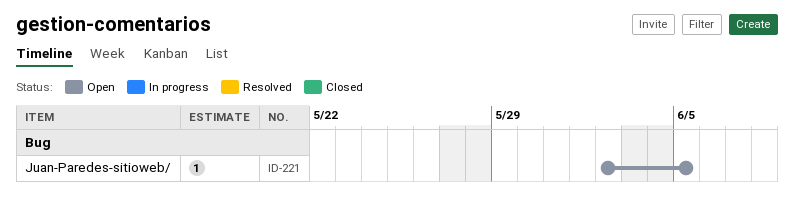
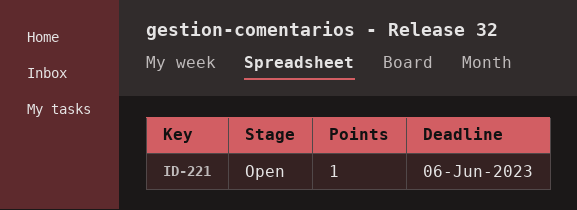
ID-221, due: Jun 5 -> Jun 6

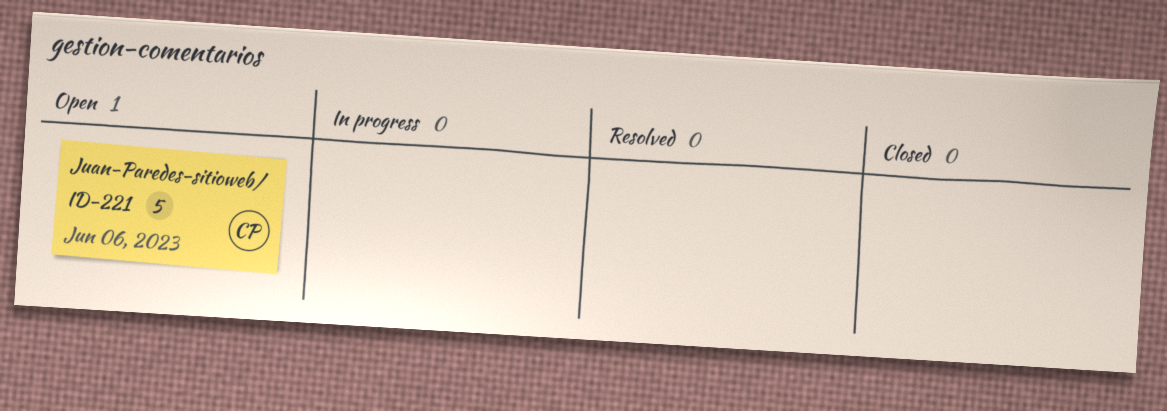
ID-221, estimate: 1 -> 5

